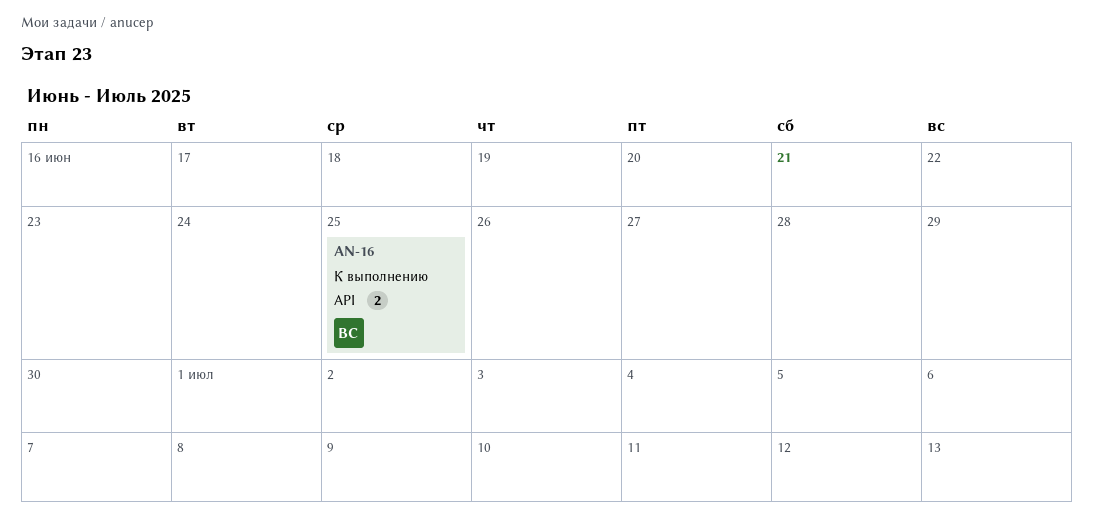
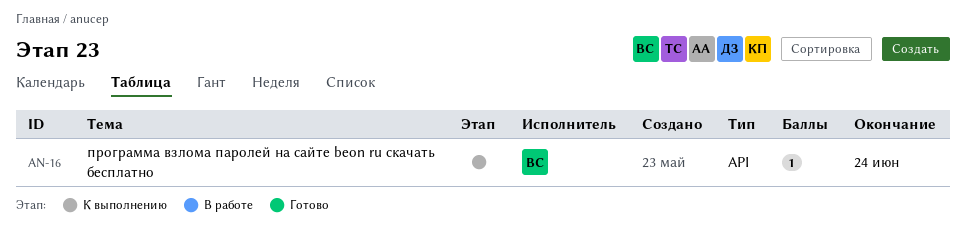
AN-16, estimate: 2 -> 1
AN-16, due: Jun 25 -> Jun 24

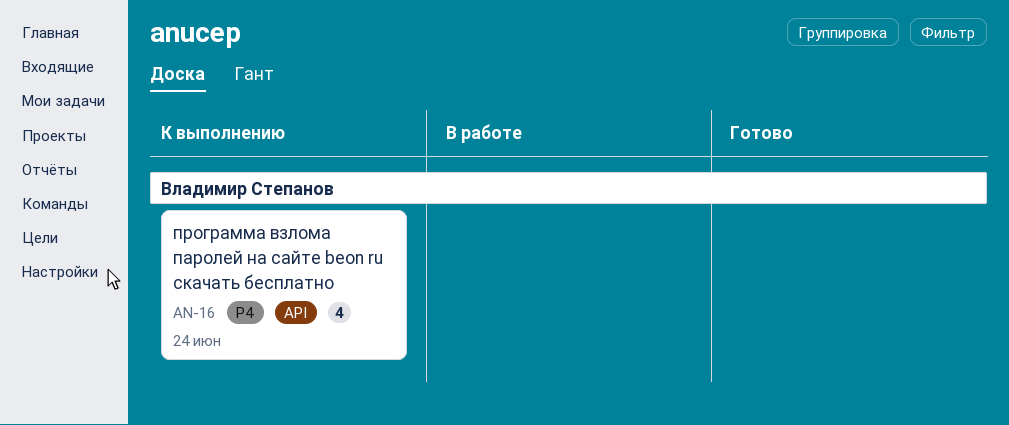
AN-16, estimate: 1 -> 4

